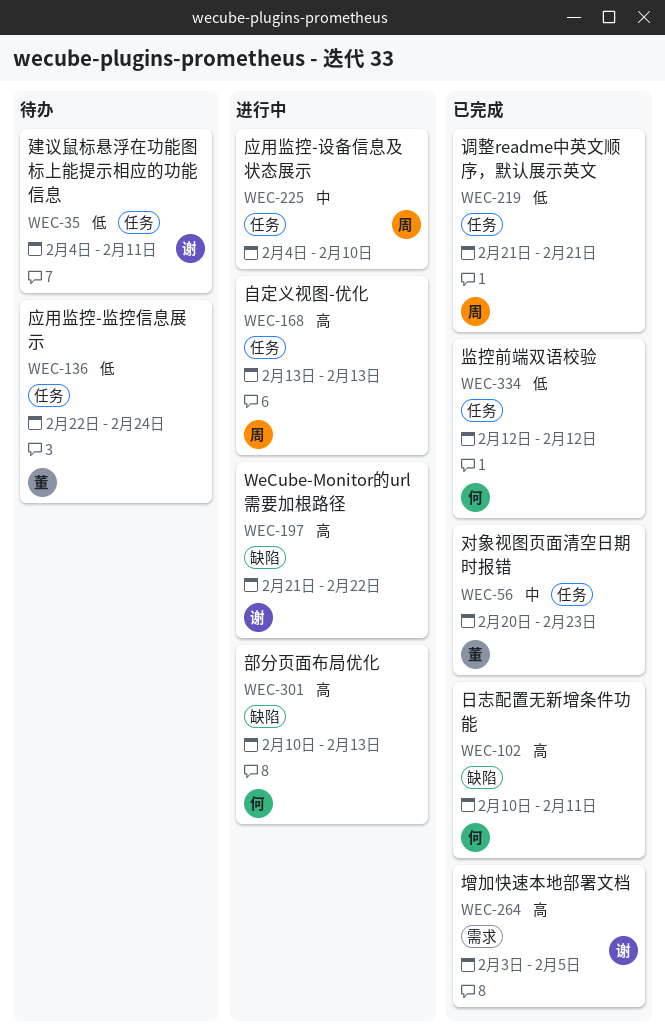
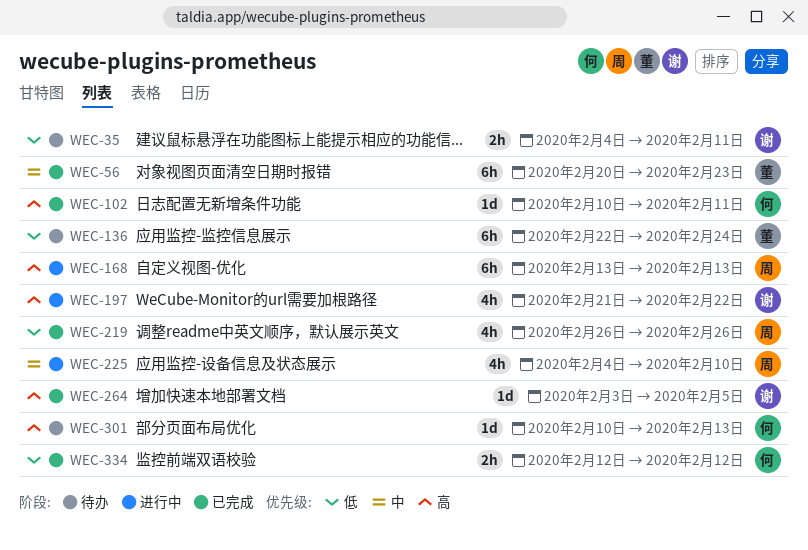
WEC-219, start: Feb 21 -> Feb 26
WEC-219, due: Feb 21 -> Feb 26
WEC-301, status: 进行中 -> 待办

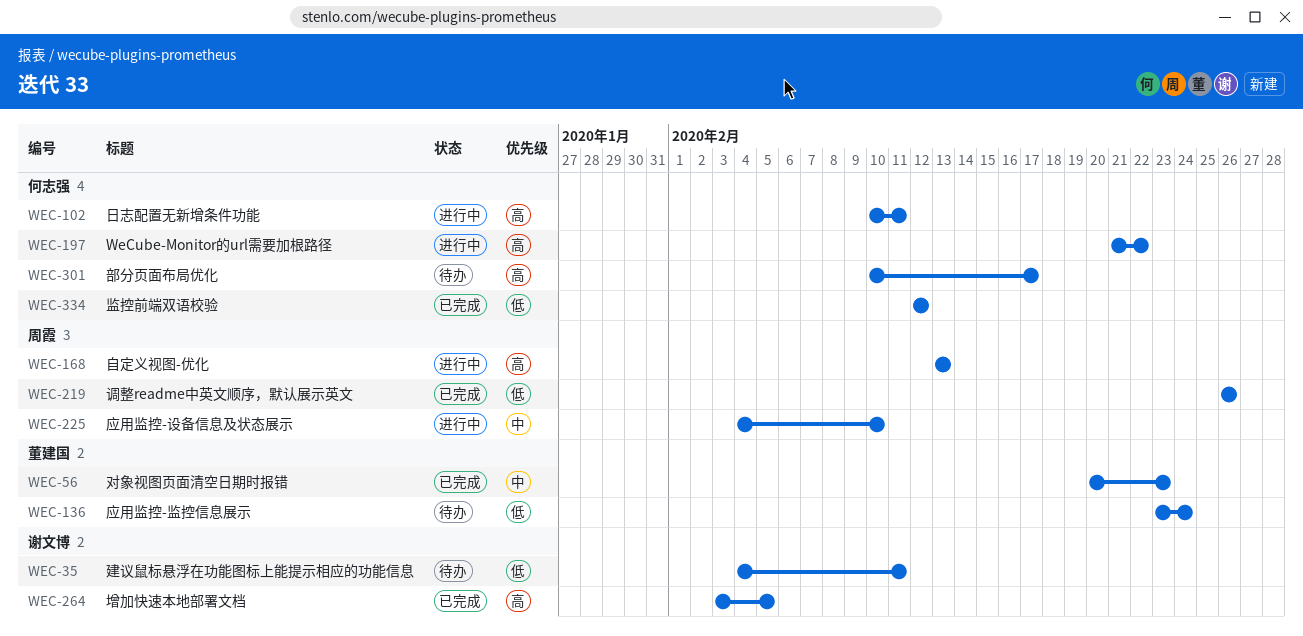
WEC-102, status: 已完成 -> 进行中
WEC-136, start: Feb 22 -> Feb 23
WEC-197, owner: 谢文博 -> 何志强
WEC-301, due: Feb 13 -> Feb 17

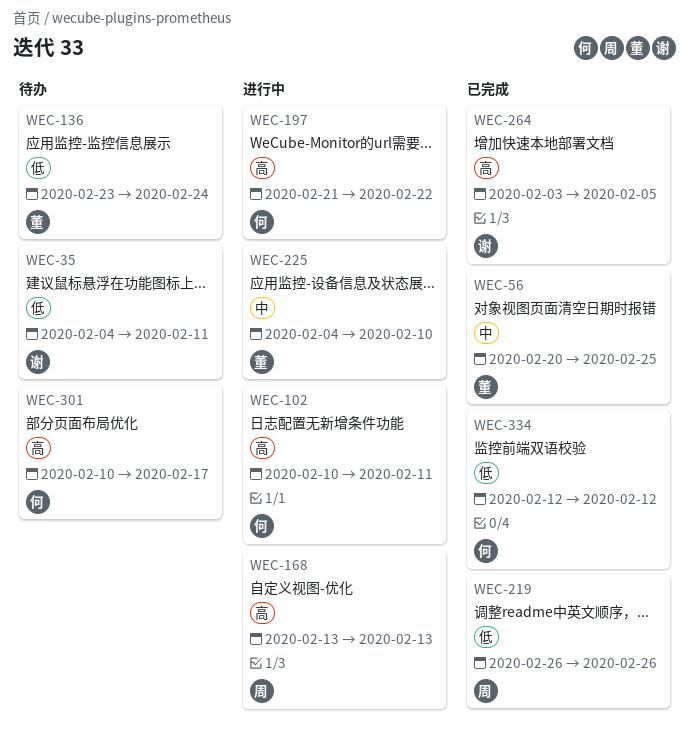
WEC-56, due: Feb 23 -> Feb 25
WEC-225, owner: 周霞 -> 董建国

